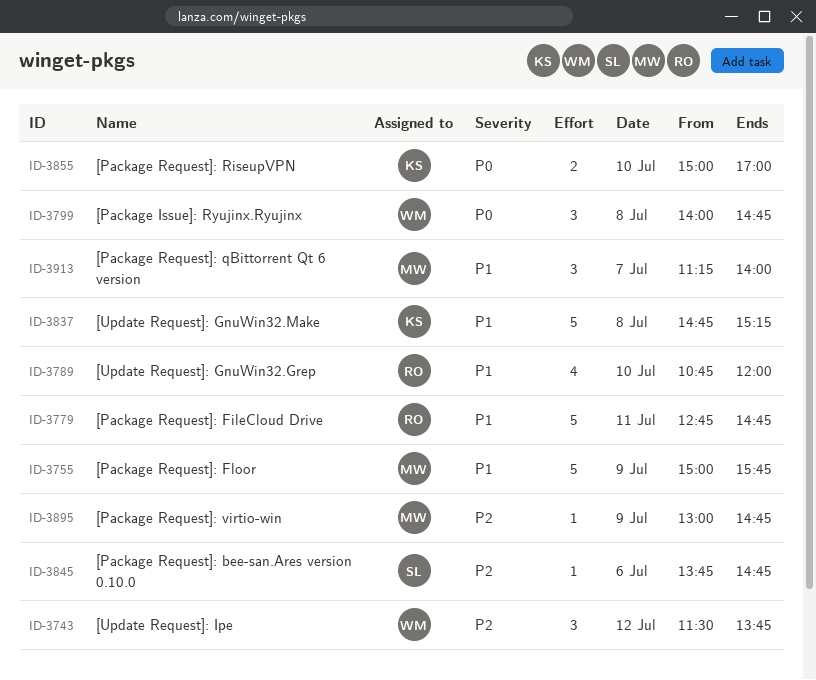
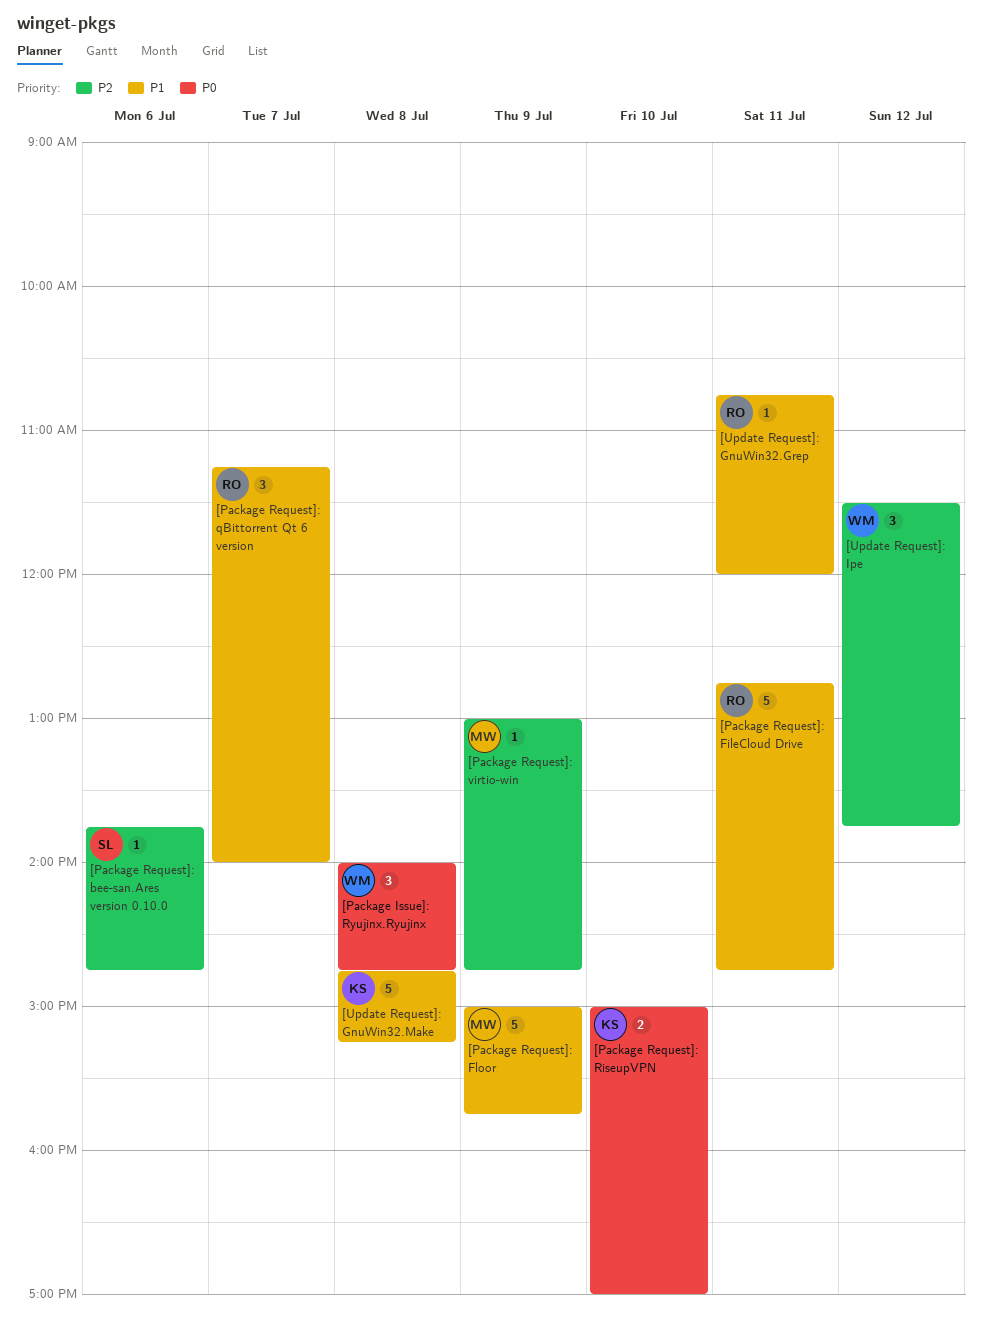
[Package Request]: qBittorrent Qt 6 version, owner: MW -> RO
[Update Request]: GnuWin32.Grep, estimate: 4 -> 1
[Update Request]: GnuWin32.Grep, day: Jul 10 -> Jul 11

